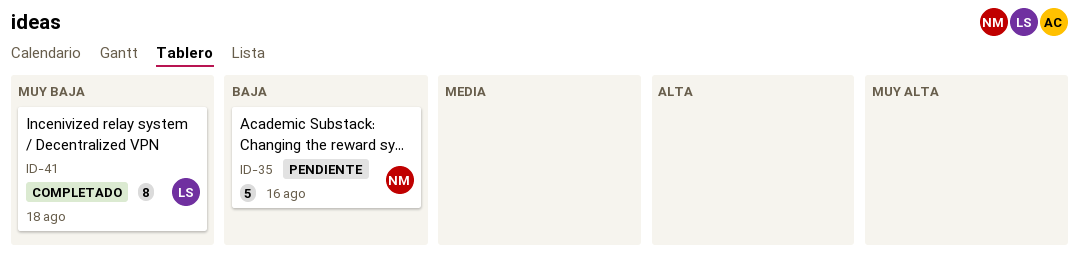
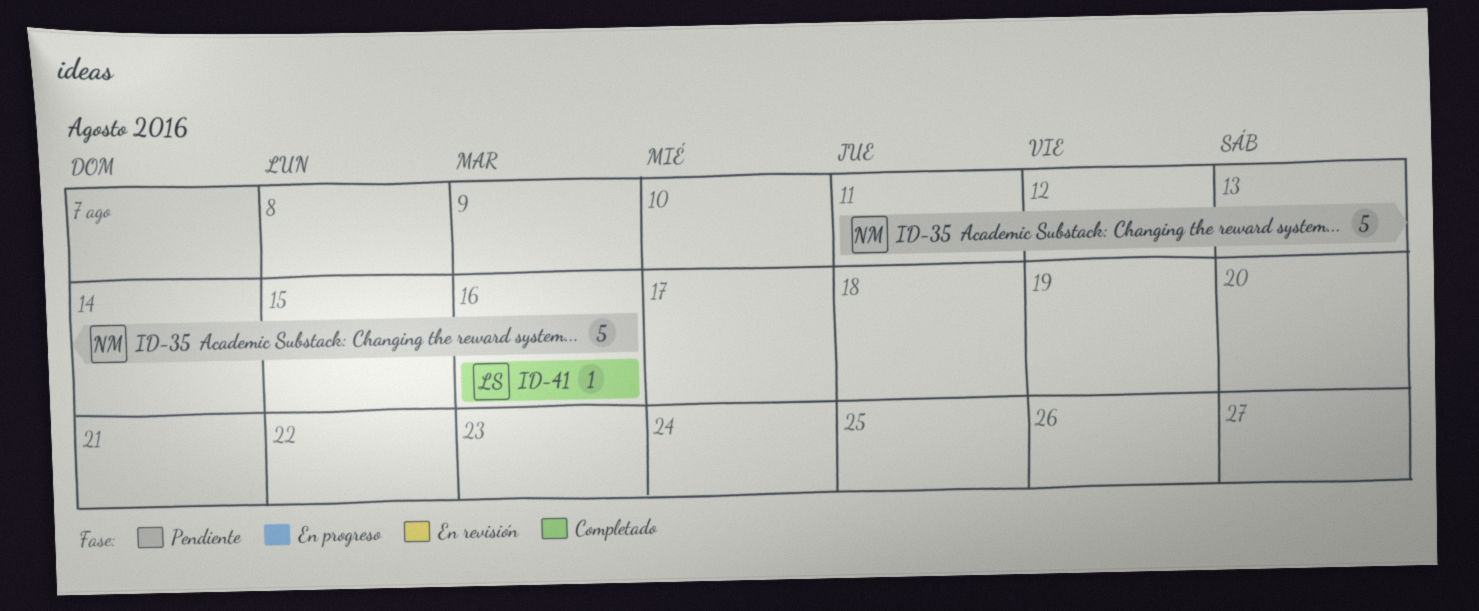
ID-41, estimate: 8 -> 1
ID-41, due: Aug 18 -> Aug 16

